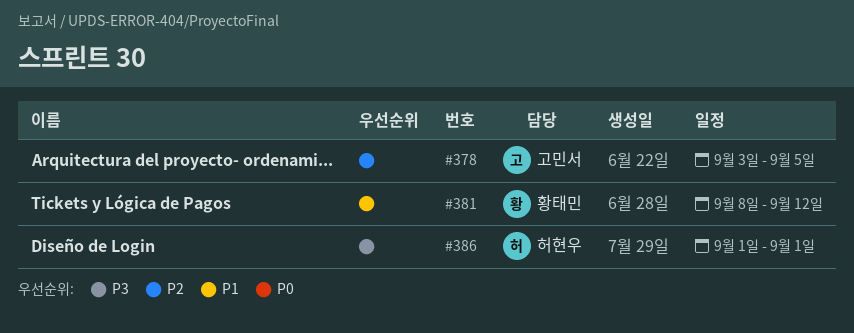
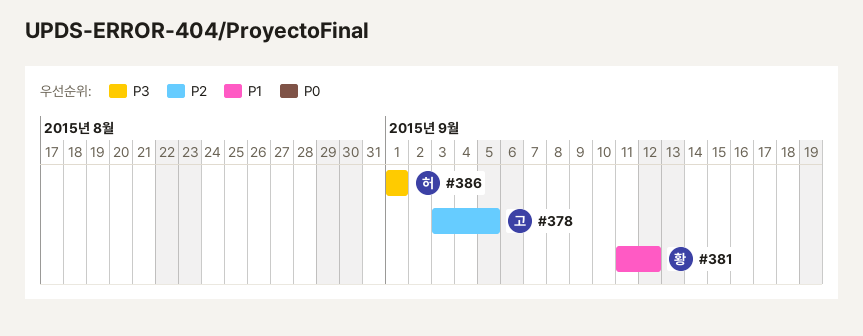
#381, start: Sep 8 -> Sep 11

